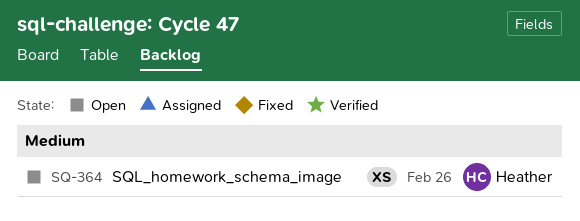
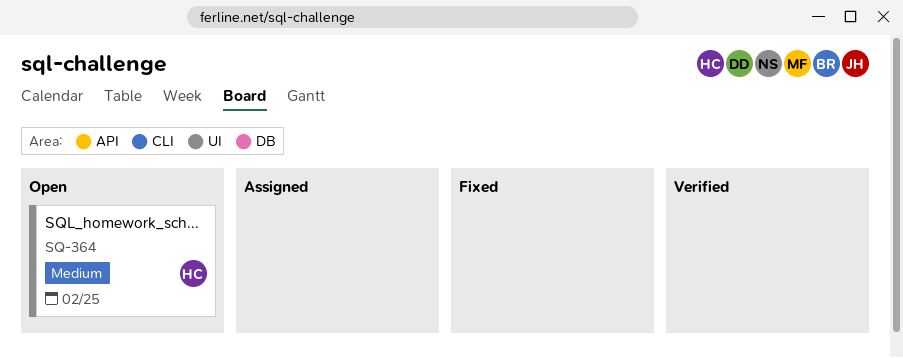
SQ-364, due: Feb 26 -> Feb 25

